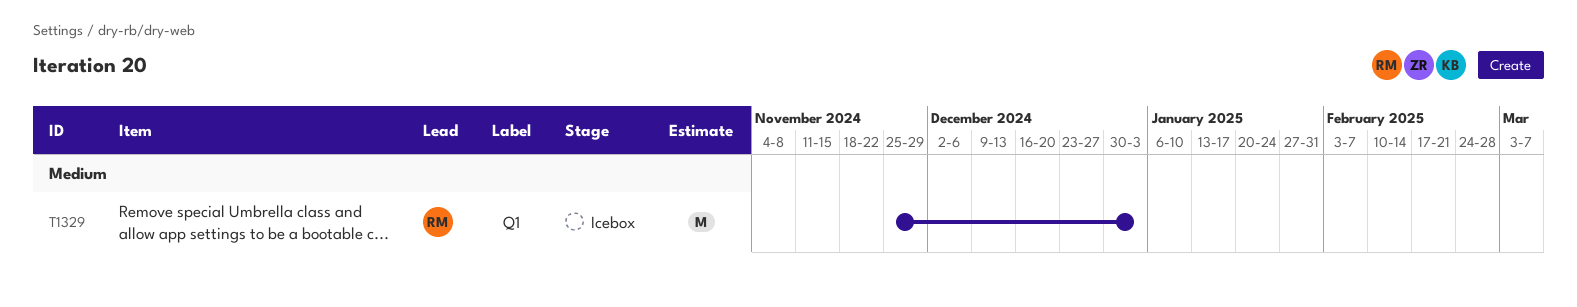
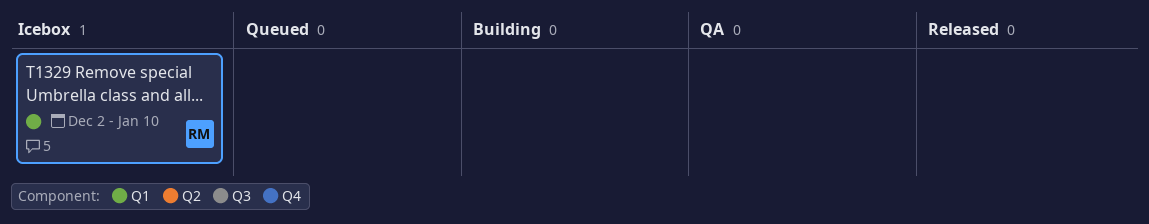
T1329, start: Nov 25 -> Dec 2
T1329, due: Jan 3 -> Jan 10

